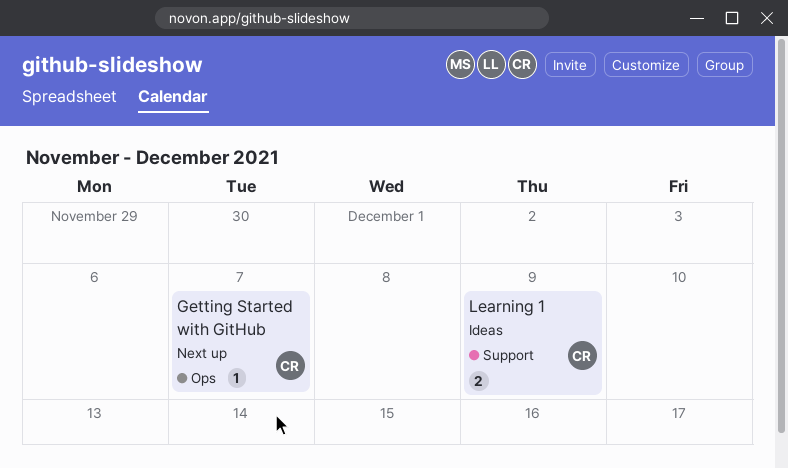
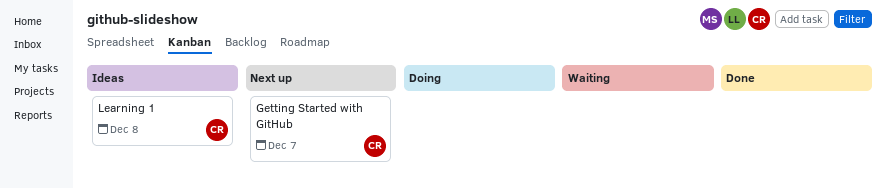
Learning 1, due: Dec 9 -> Dec 8

